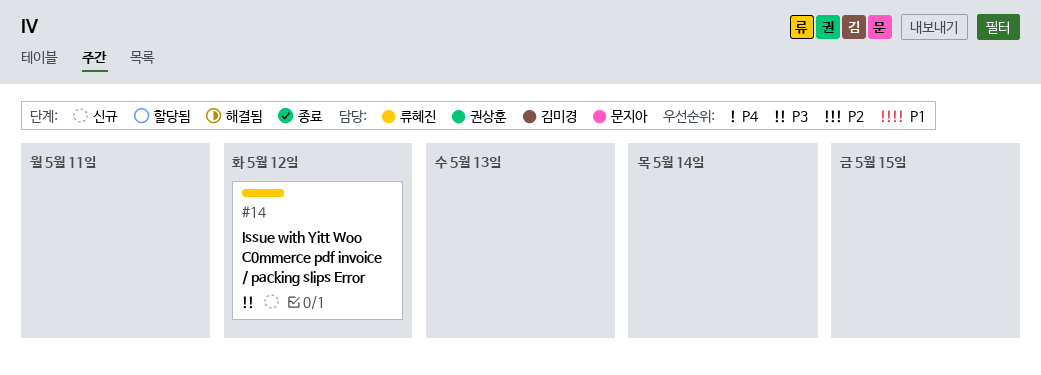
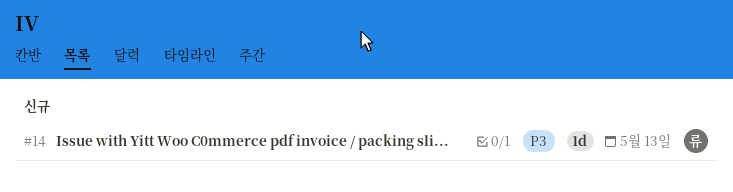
#14, due: May 12 -> May 13

